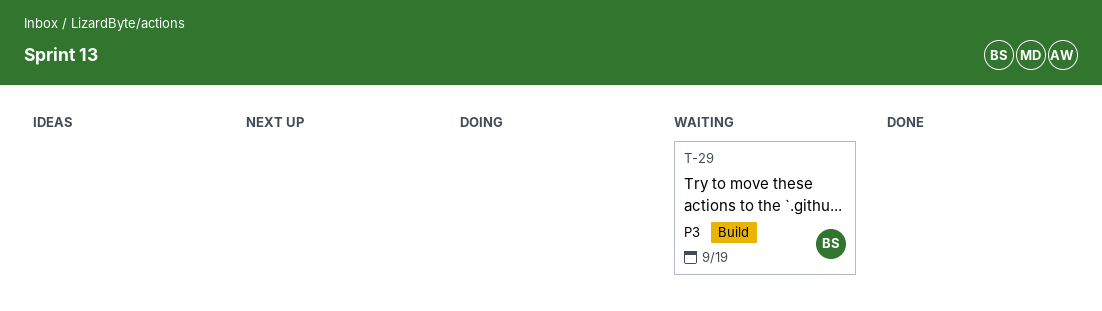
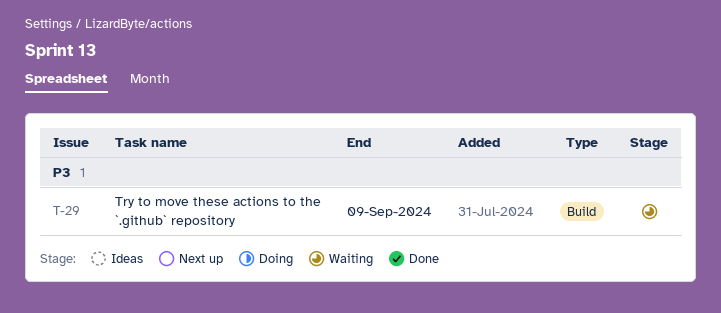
T-29, due: Sep 19 -> Sep 9

